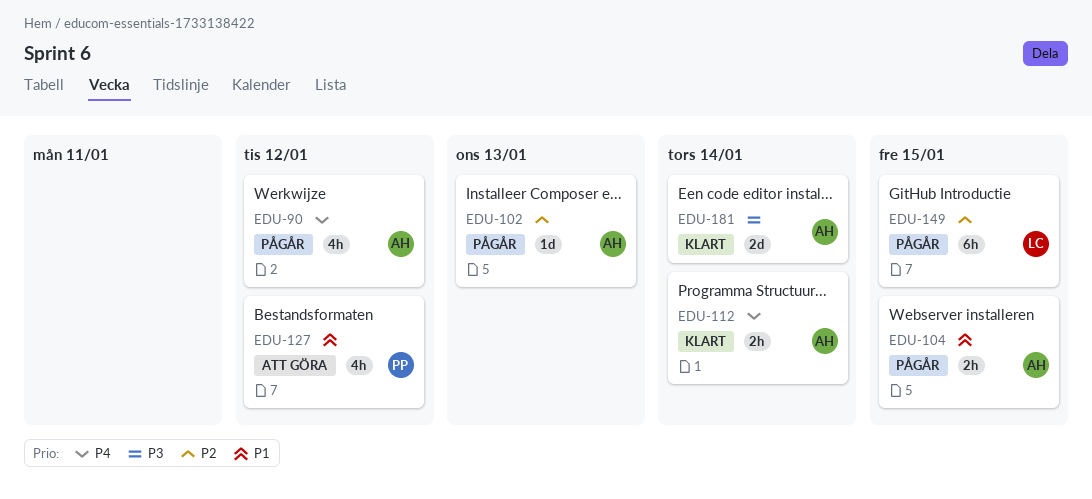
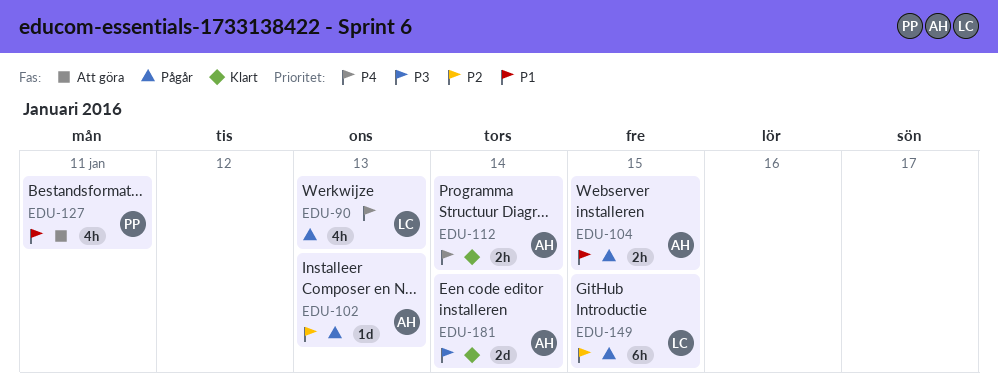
EDU-90, owner: AH -> LC
EDU-90, due: Jan 12 -> Jan 13
EDU-127, due: Jan 12 -> Jan 11

